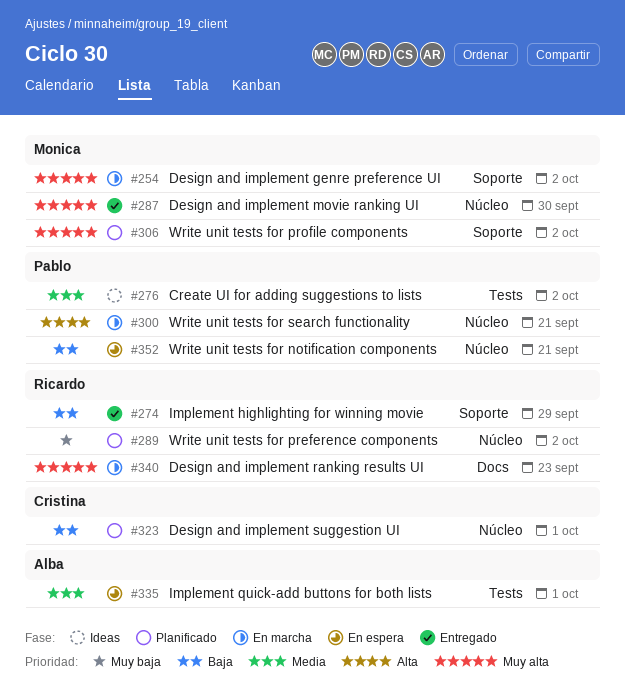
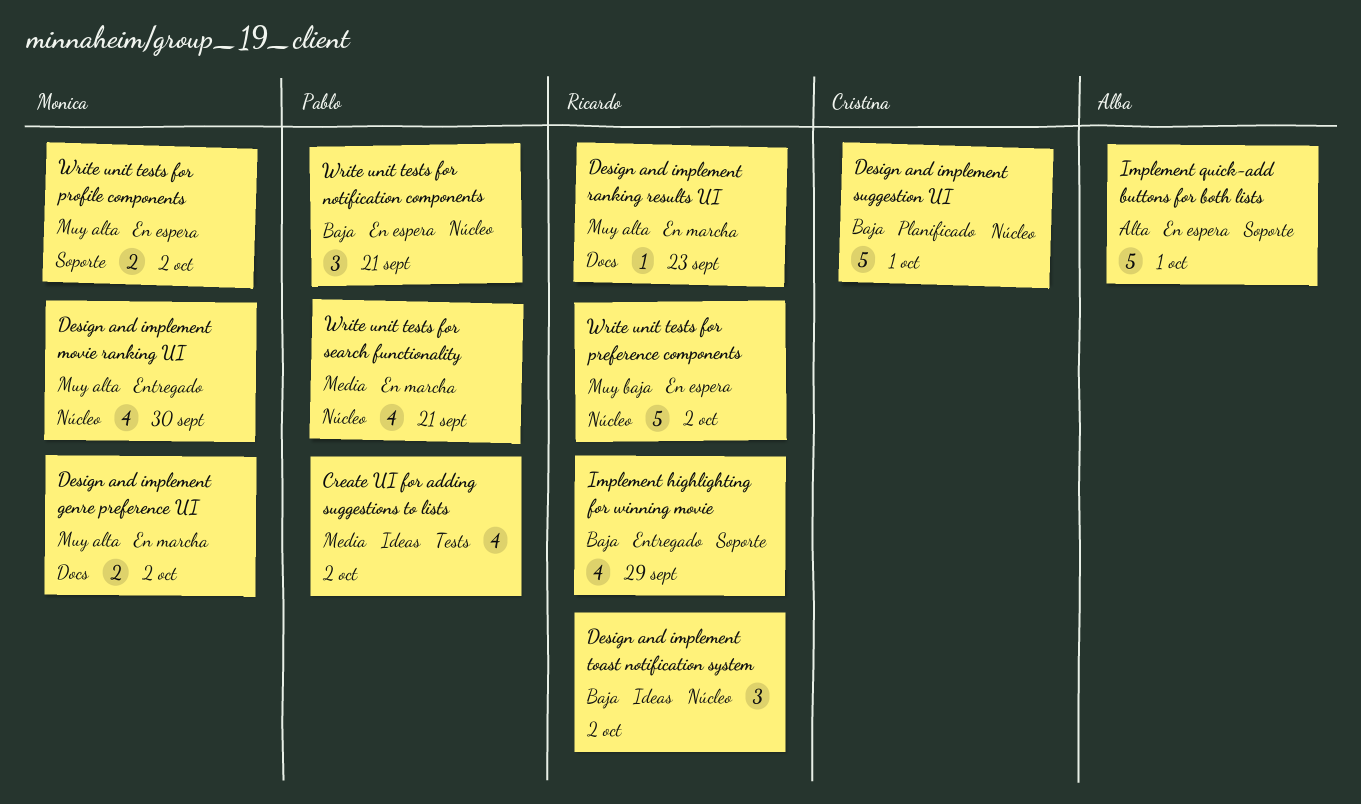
Design and implement genre preference UI, label: Soporte -> Docs
Design and implement toast notification system: none -> present
Implement quick-add buttons for both lists, priority: Media -> Alta
Implement quick-add buttons for both lists, label: Tests -> Soporte
Write unit tests for preference components, status: Planificado -> En espera
Write unit tests for profile components, status: Planificado -> En espera
Write unit tests for search functionality, priority: Alta -> Media

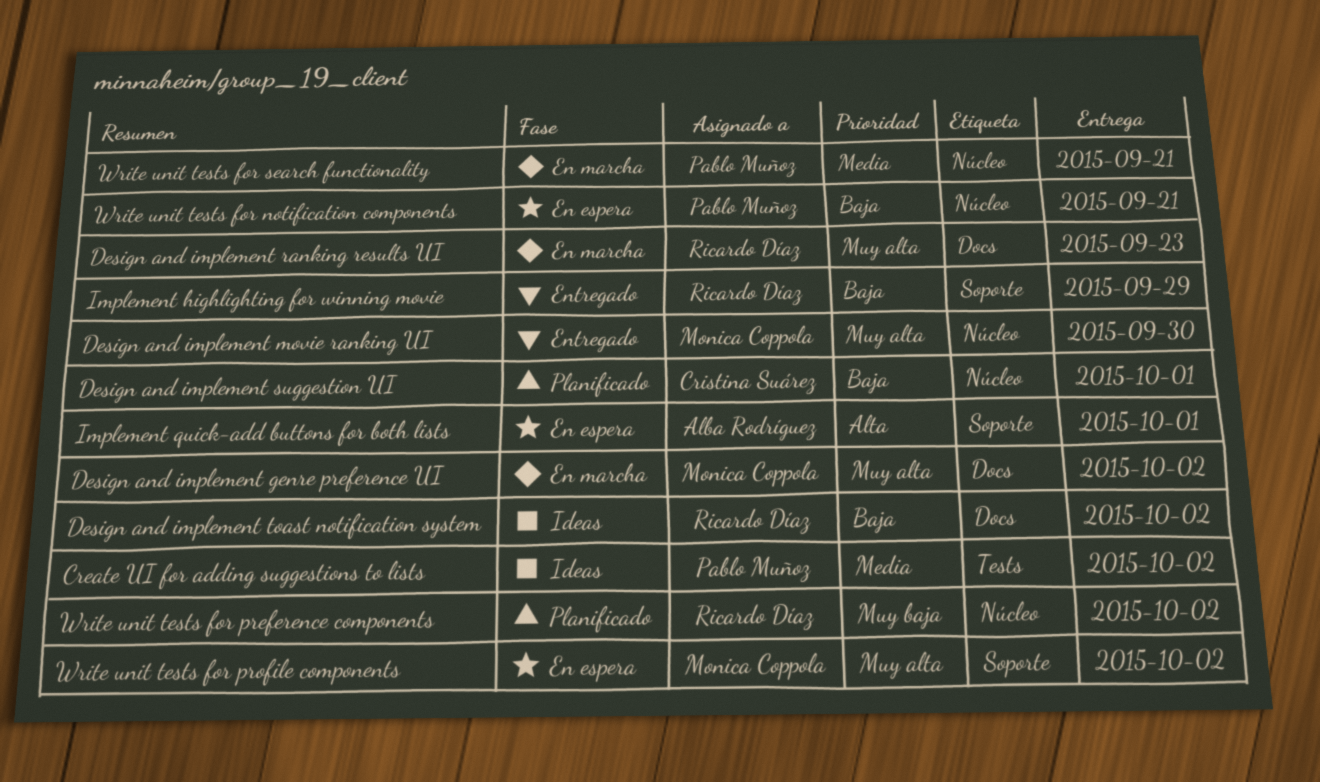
Design and implement toast notification system, label: Núcleo -> Docs
Write unit tests for preference components, status: En espera -> Planificado

